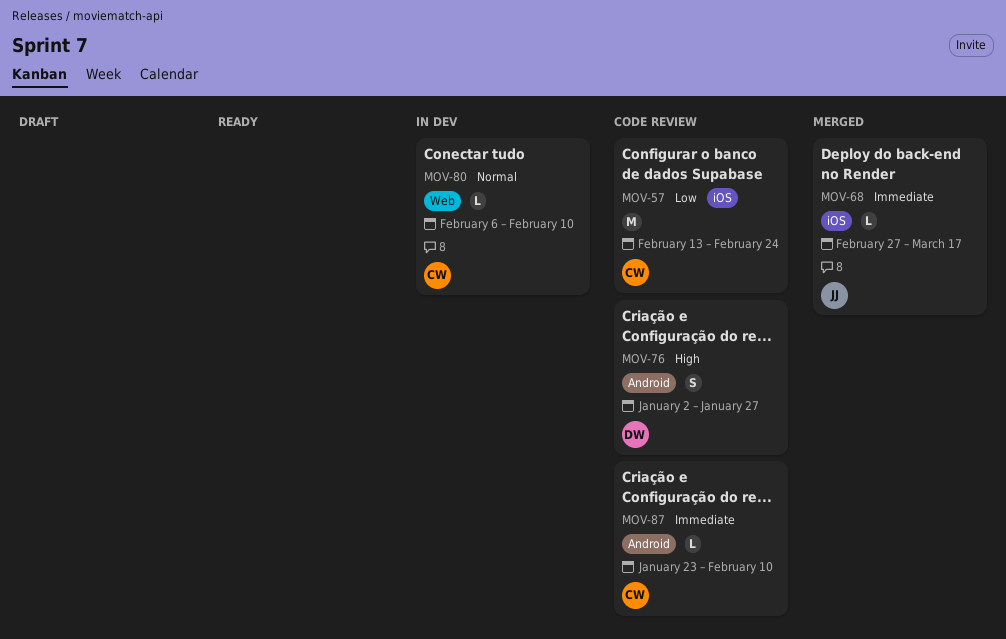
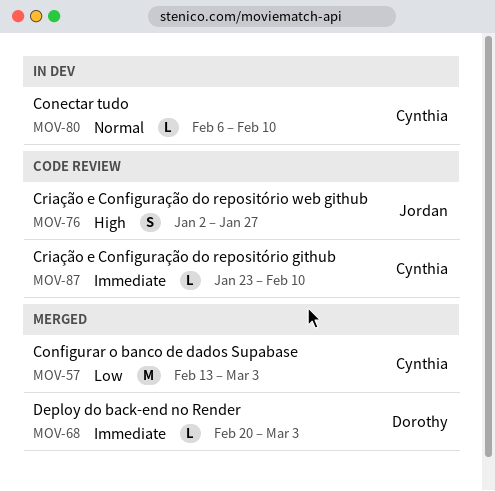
MOV-57, status: Code review -> Merged
MOV-57, due: Feb 24 -> Mar 3
MOV-68, owner: Jordan -> Dorothy
MOV-68, start: Feb 27 -> Feb 20
MOV-68, due: Mar 17 -> Mar 3
MOV-76, owner: Dorothy -> Jordan

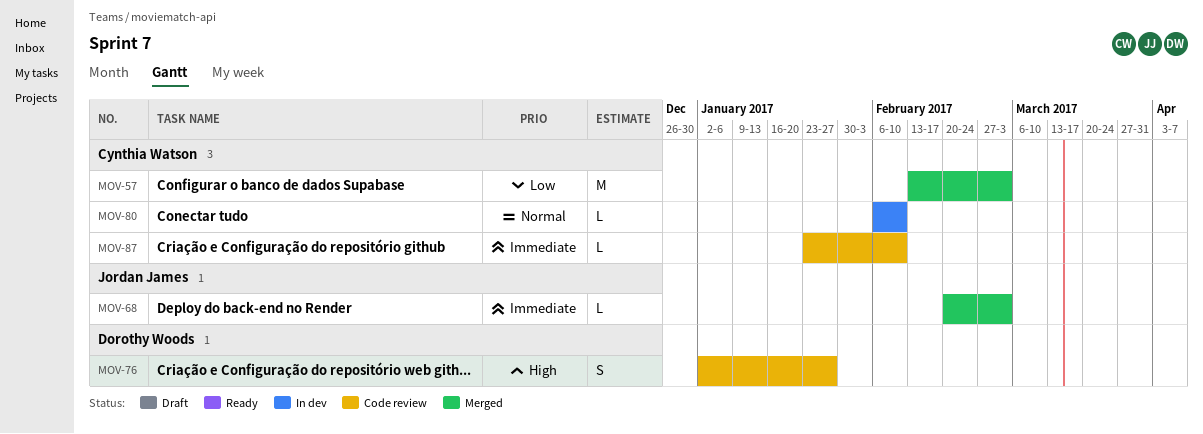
MOV-68, owner: Dorothy Woods -> Jordan James
MOV-76, owner: Jordan James -> Dorothy Woods

